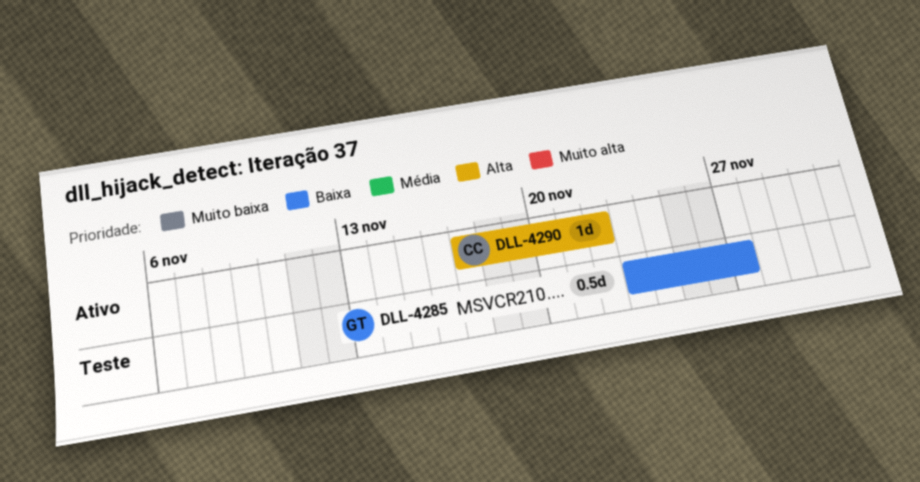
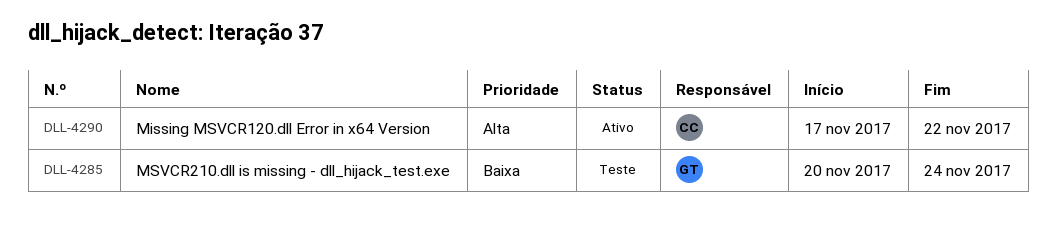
DLL-4285, start: Nov 23 -> Nov 20
DLL-4285, due: Nov 27 -> Nov 24

